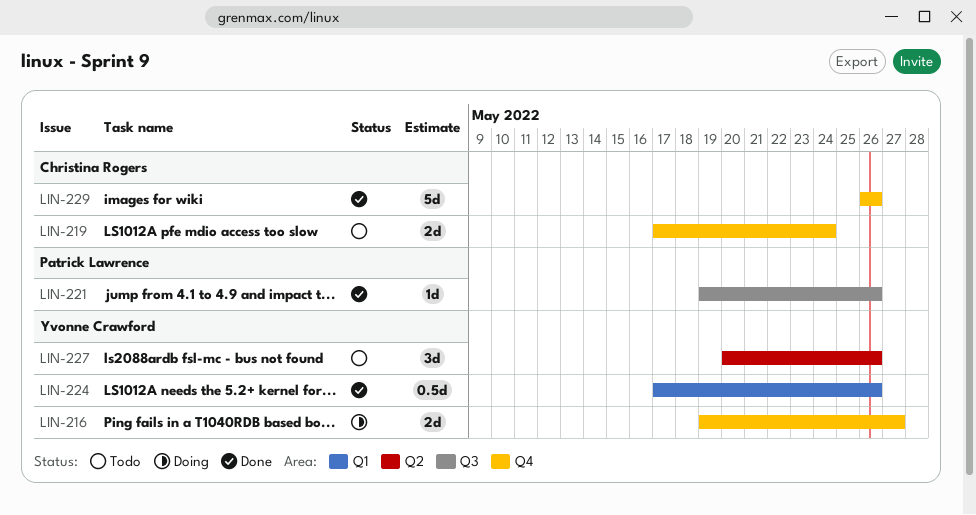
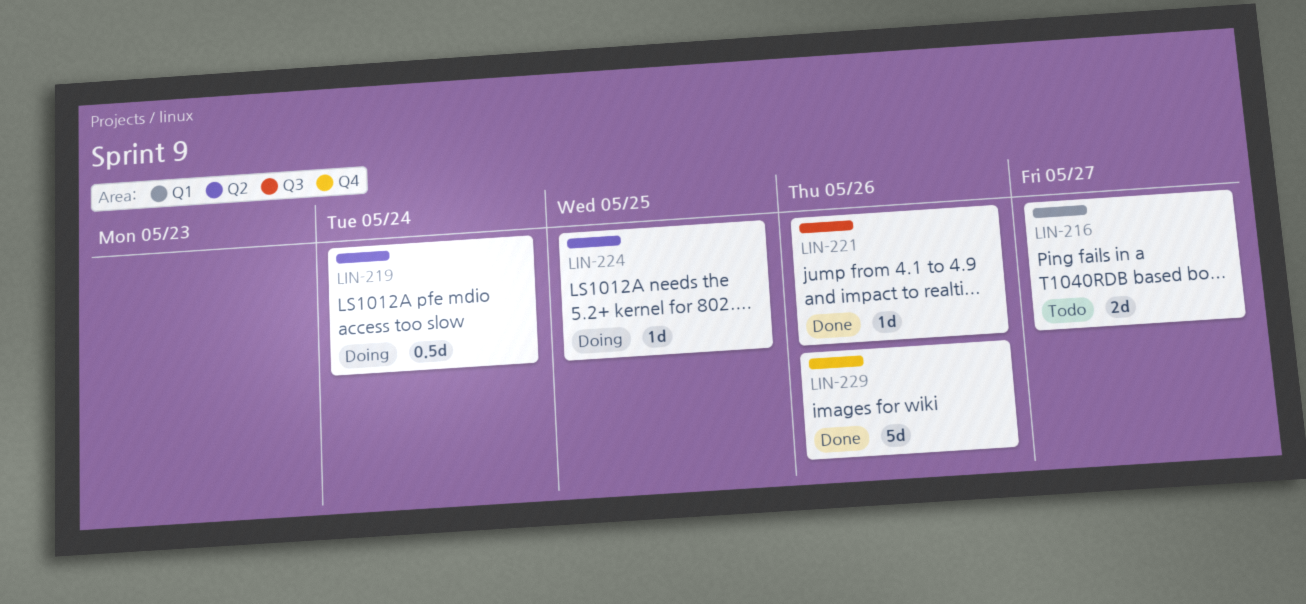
LIN-216, status: Doing -> Todo
LIN-216, label: Q4 -> Q1
LIN-219, status: Todo -> Doing
LIN-219, label: Q4 -> Q2
LIN-219, estimate: 2d -> 0.5d
LIN-224, status: Done -> Doing
LIN-224, label: Q1 -> Q2
LIN-224, estimate: 0.5d -> 1d
LIN-224, due: May 26 -> May 25
LIN-227: present -> none

